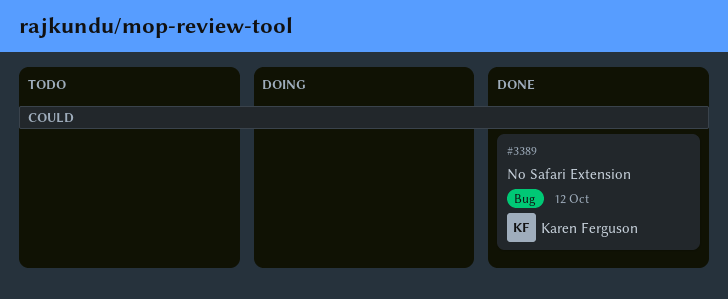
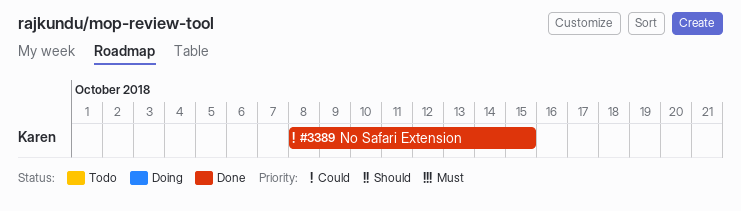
#3389, due: Oct 12 -> Oct 15

